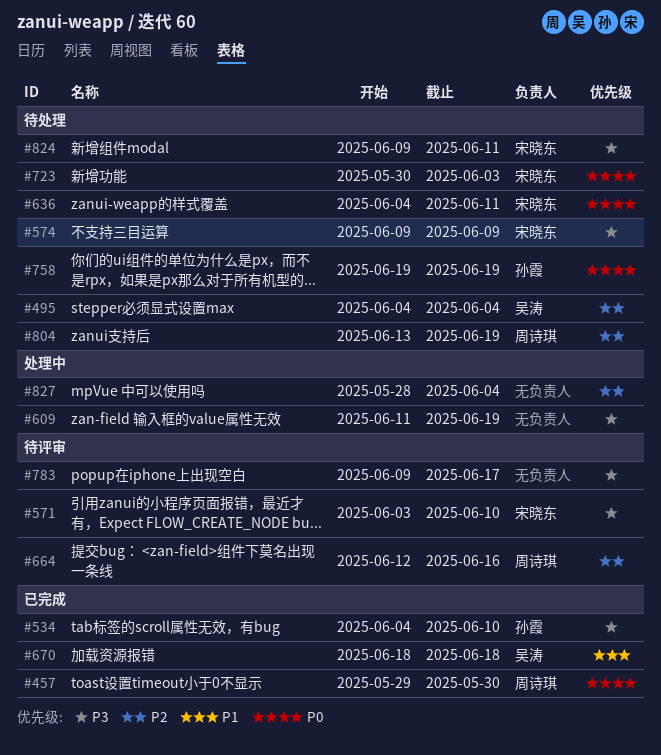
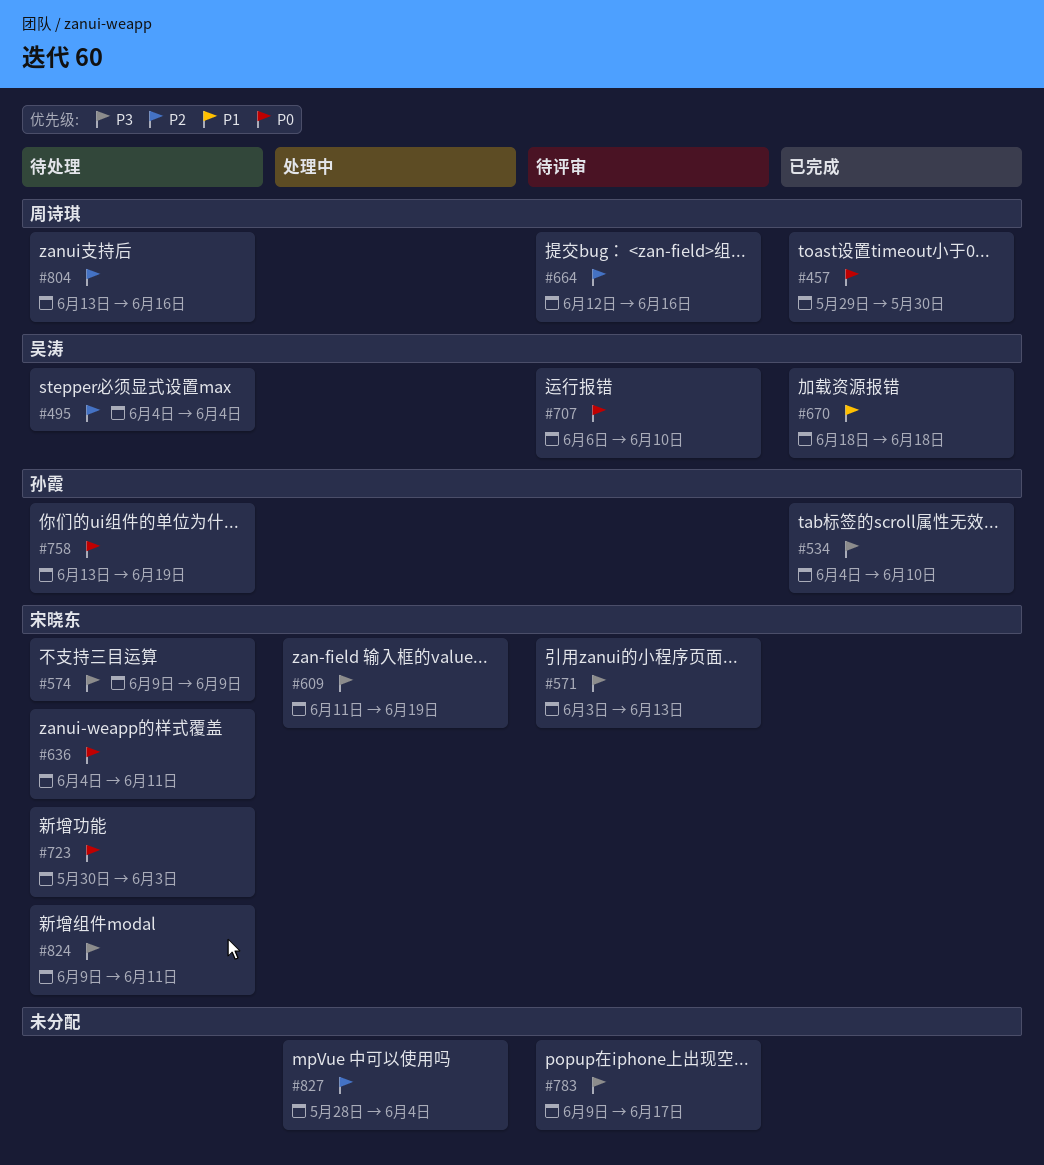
#571, due: Jun 10 -> Jun 13
#609, owner: none -> 宋晓东
#707: none -> present
#758, start: Jun 19 -> Jun 13
#804, due: Jun 19 -> Jun 16

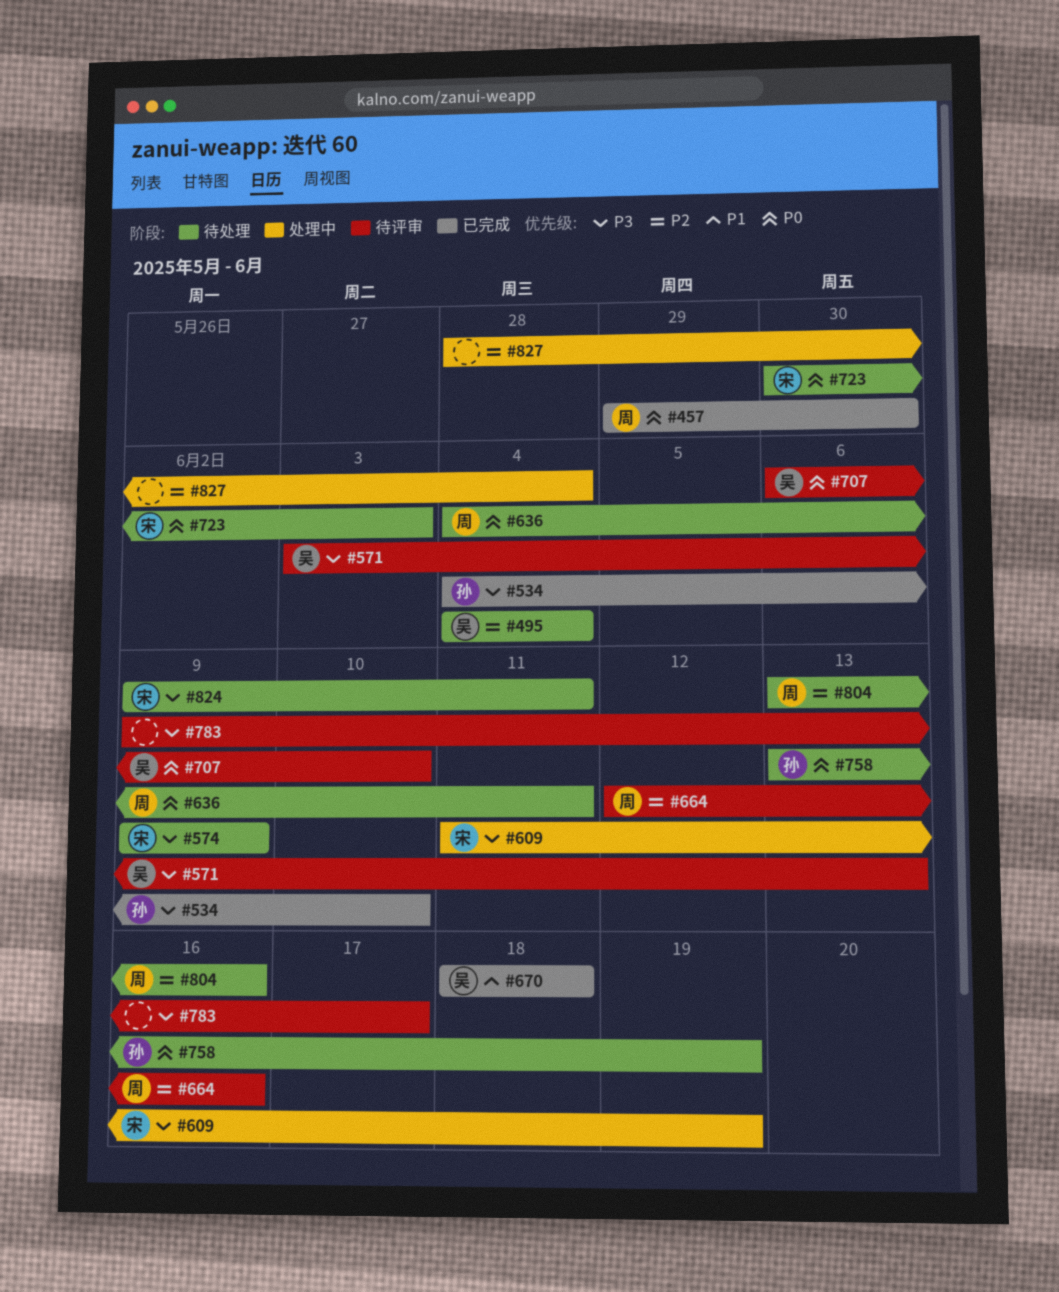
#571, owner: 宋晓东 -> 吴涛
#636, owner: 宋晓东 -> 周诗琪

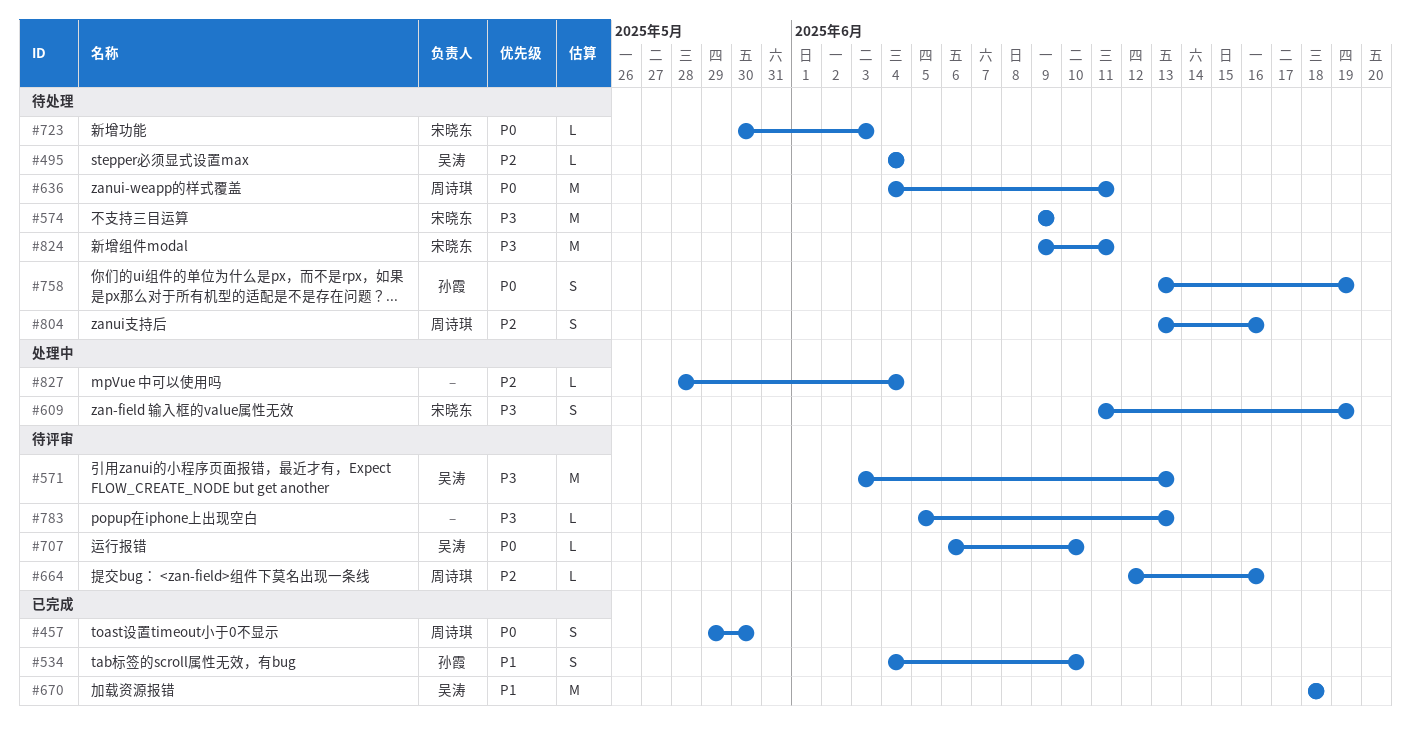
#534, priority: P3 -> P1
#783, start: Jun 9 -> Jun 5
#783, due: Jun 17 -> Jun 13

